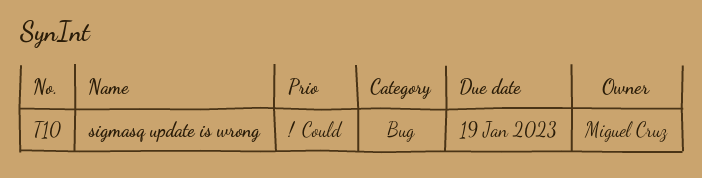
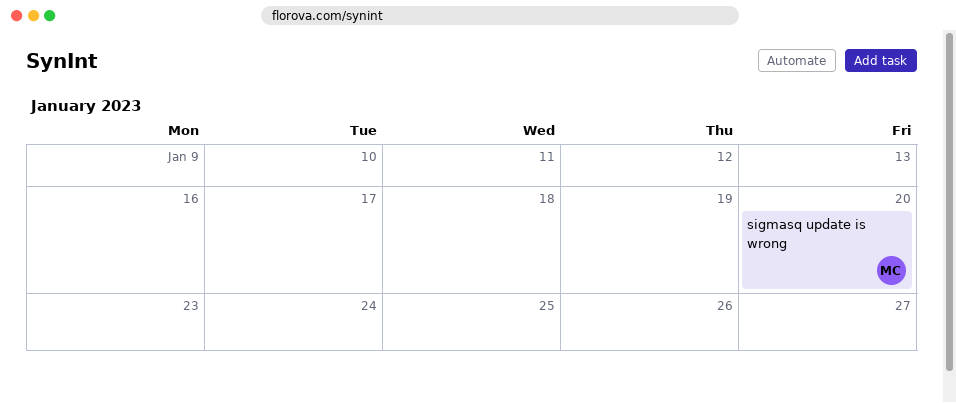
sigmasq update is wrong, due: Jan 19 -> Jan 20

